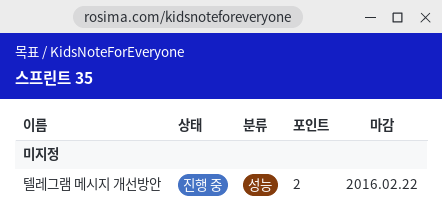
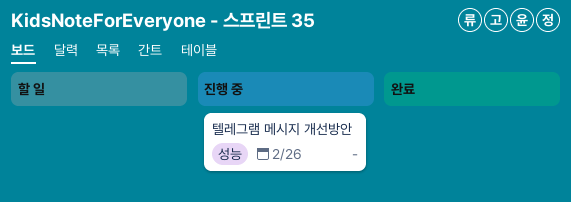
텔레그램 메시지 개선방안, due: Feb 22 -> Feb 26

